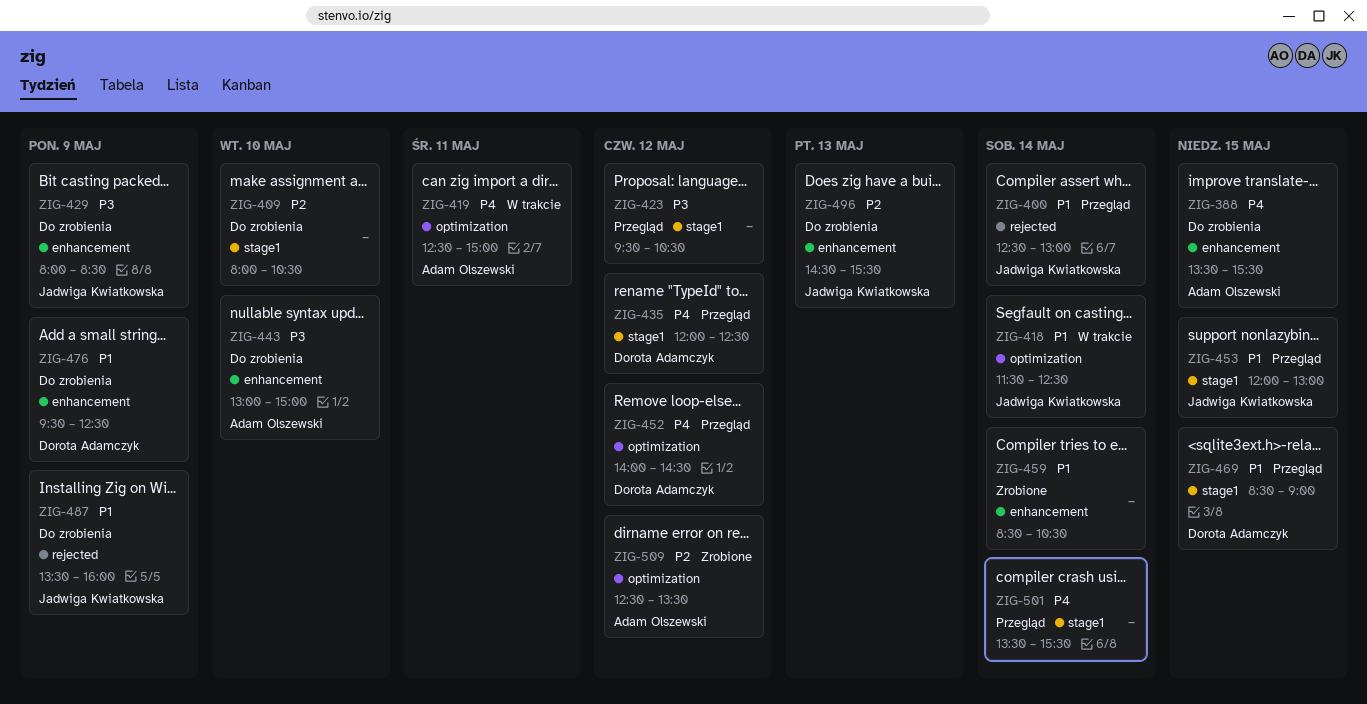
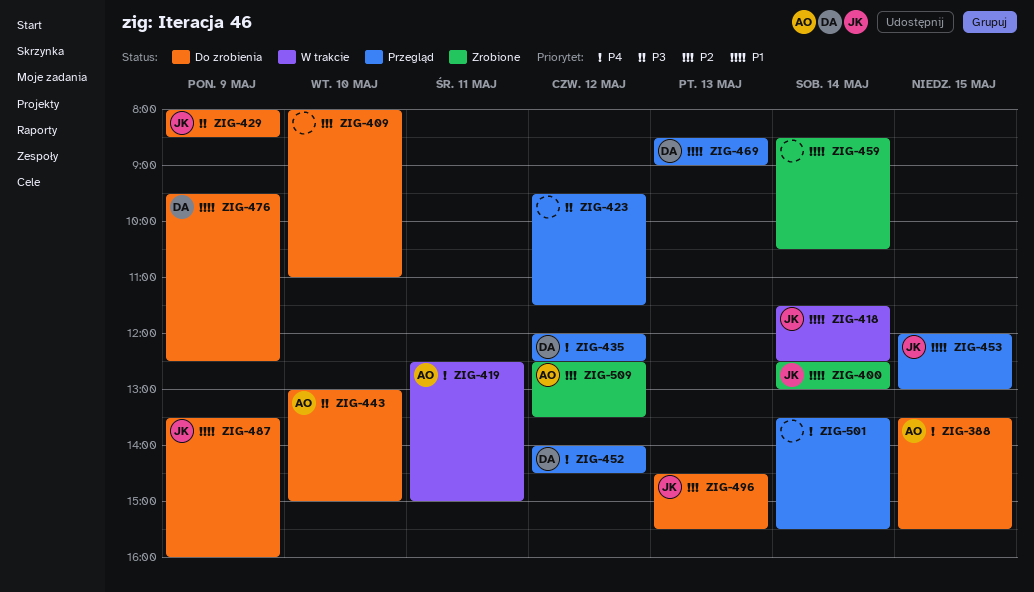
ZIG-400, status: Przegląd -> Zrobione
ZIG-409, ends: 10:30 -> 11:00
ZIG-423, ends: 10:30 -> 11:30
ZIG-469, day: May 15 -> May 13

